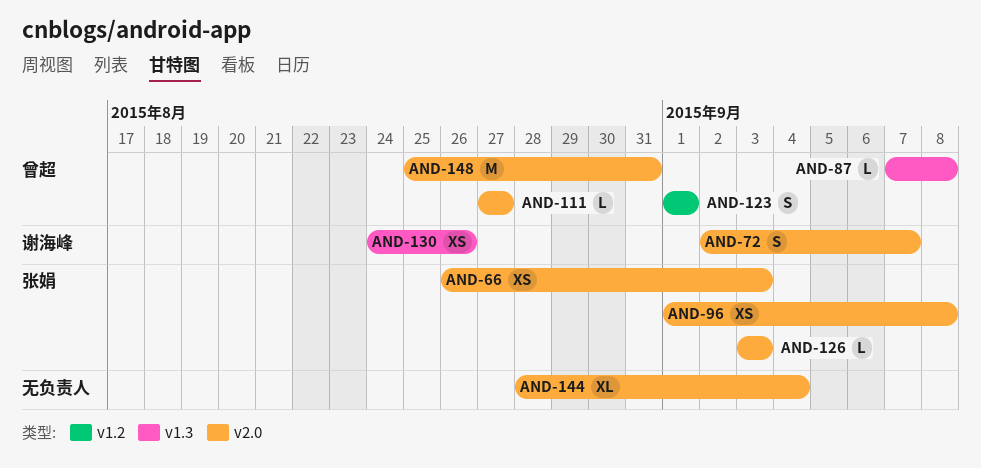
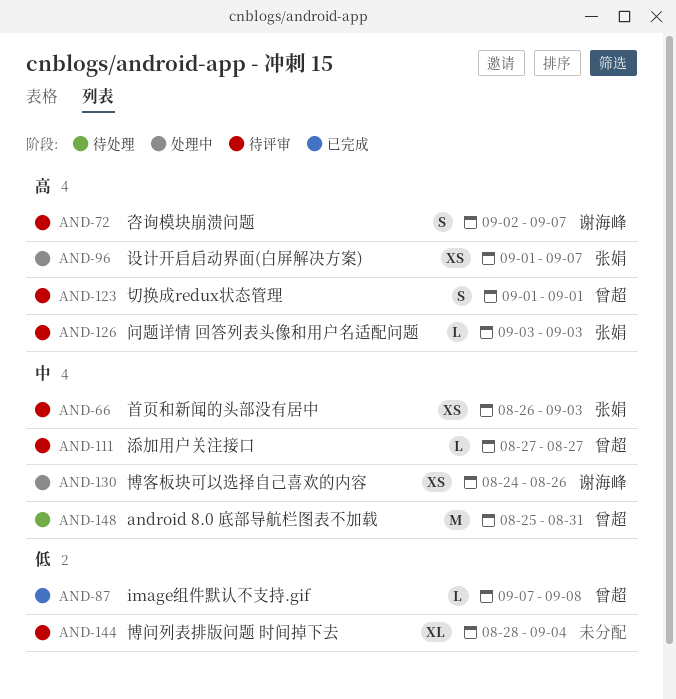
AND-96, due: Sep 8 -> Sep 7

